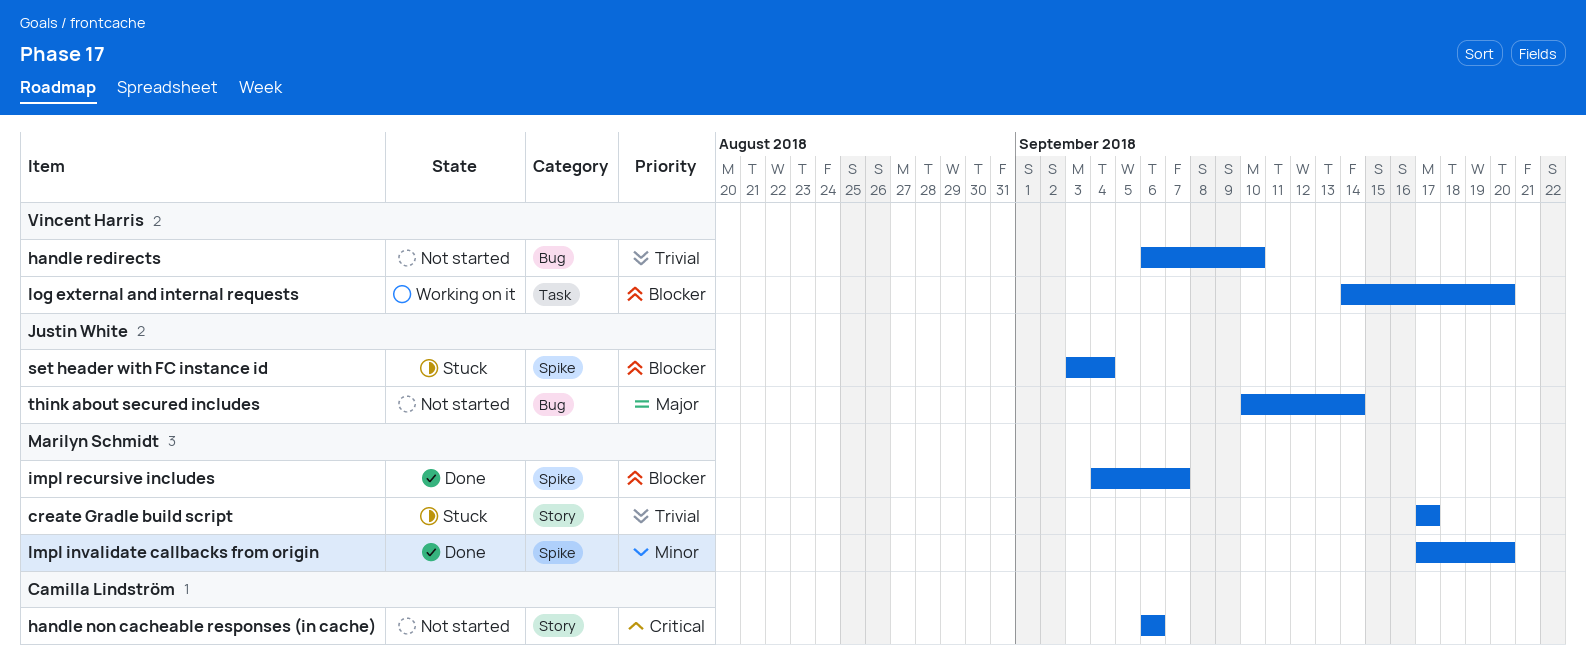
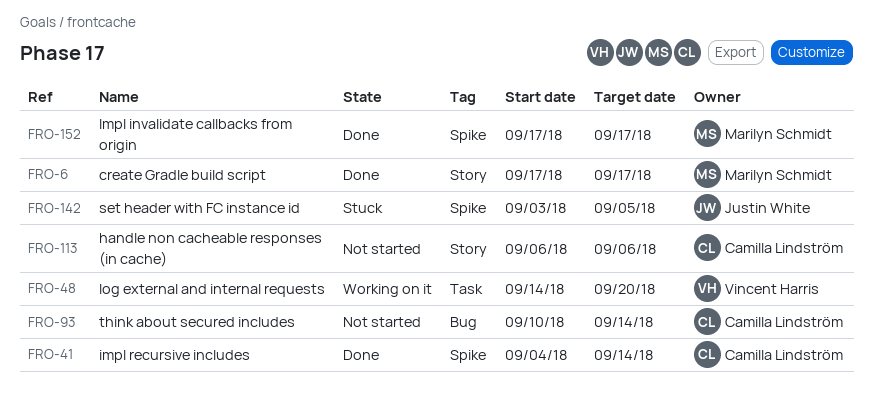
create Gradle build script, status: Stuck -> Done
handle redirects: present -> none
Impl invalidate callbacks from origin, due: Sep 20 -> Sep 17
impl recursive includes, owner: Marilyn Schmidt -> Camilla Lindström
impl recursive includes, due: Sep 7 -> Sep 14
set header with FC instance id, due: Sep 4 -> Sep 5
think about secured includes, owner: Justin White -> Camilla Lindström

